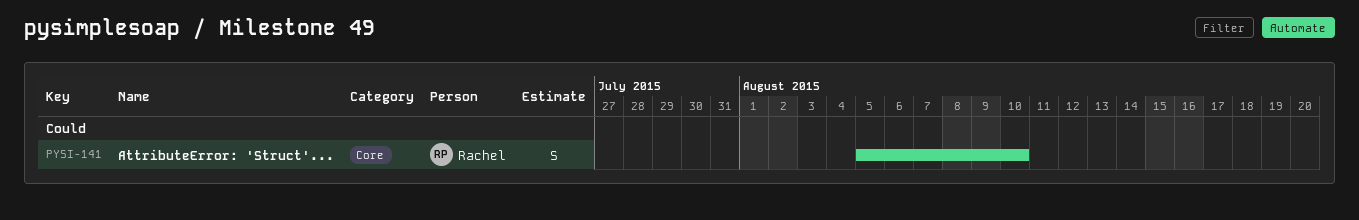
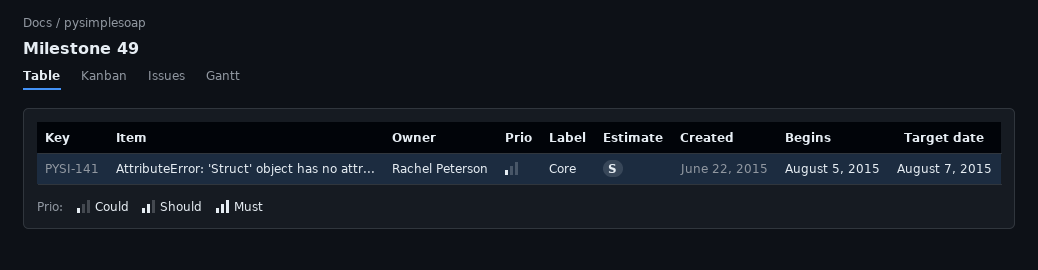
PYSI-141, due: Aug 10 -> Aug 7

